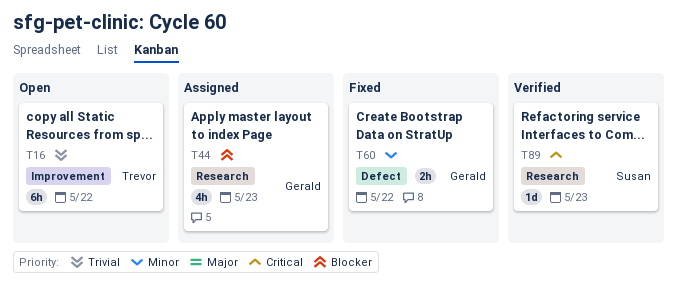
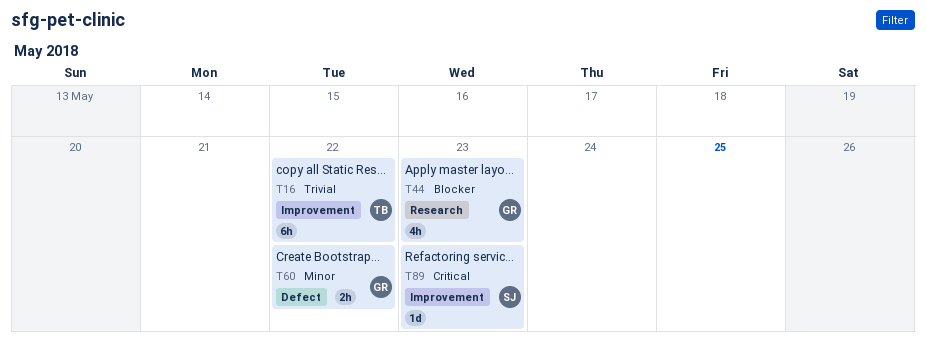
T89, label: Research -> Improvement

